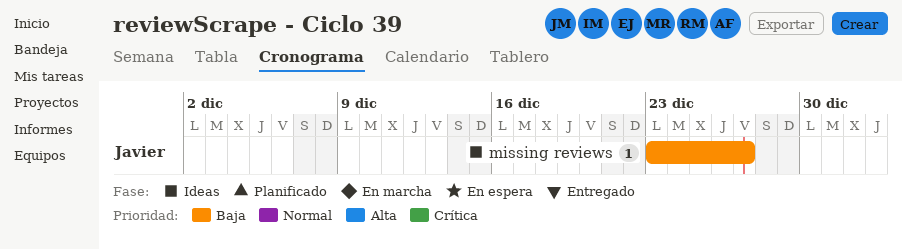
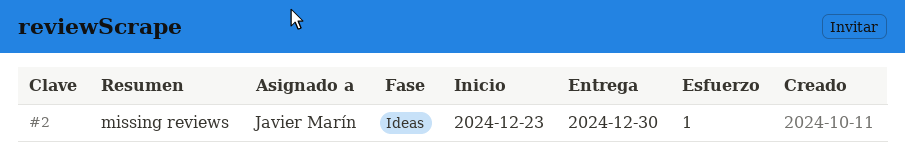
missing reviews, due: Dec 27 -> Dec 30

